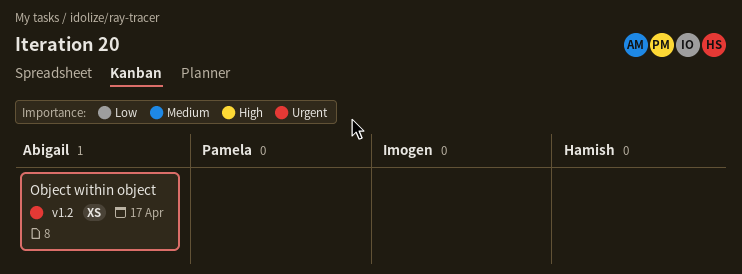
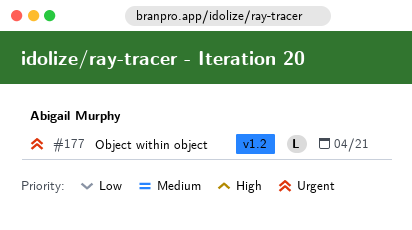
Object within object, estimate: XS -> L
Object within object, due: Apr 17 -> Apr 21

